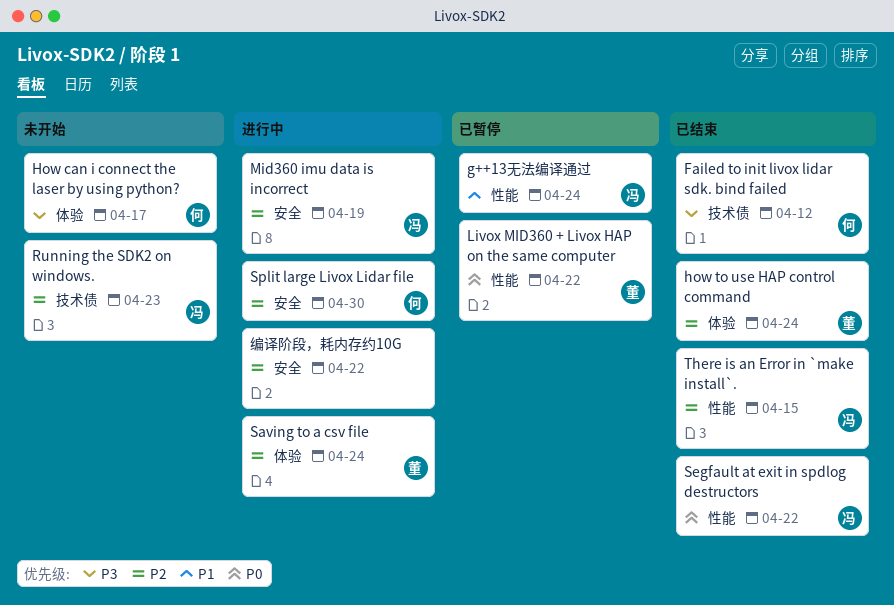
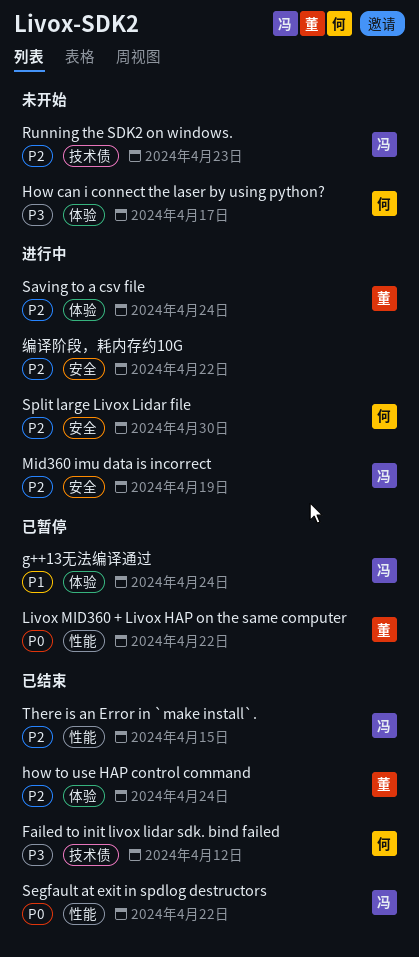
g++13无法编译通过, label: 性能 -> 体验

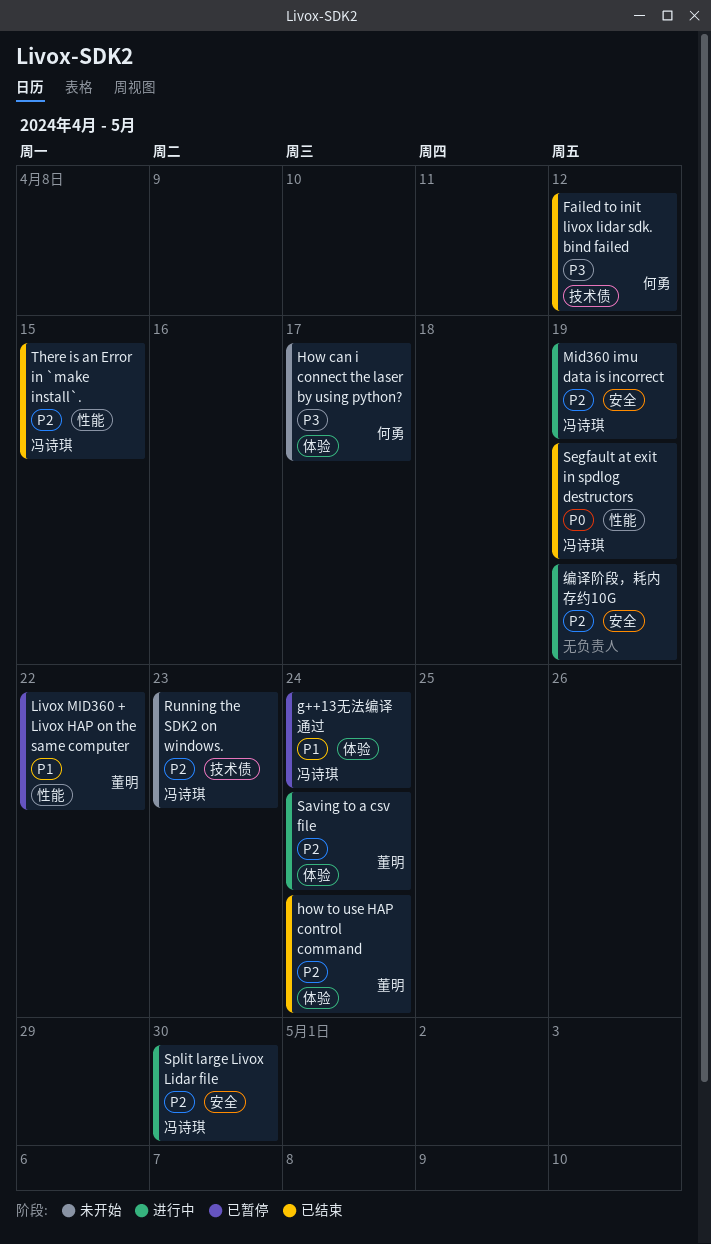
Livox MID360 + Livox HAP on the same computer, priority: P0 -> P1
Segfault at exit in spdlog destructors, due: Apr 22 -> Apr 19
Split large Livox Lidar file, owner: 何勇 -> 冯诗琪
编译阶段，耗内存约10G, due: Apr 22 -> Apr 19

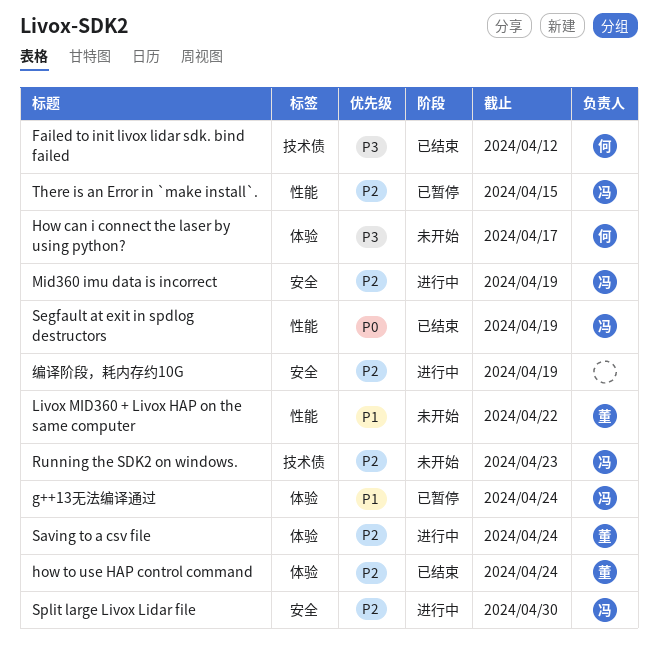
Livox MID360 + Livox HAP on the same computer, status: 已暂停 -> 未开始
There is an Error in `make install`., status: 已结束 -> 已暂停

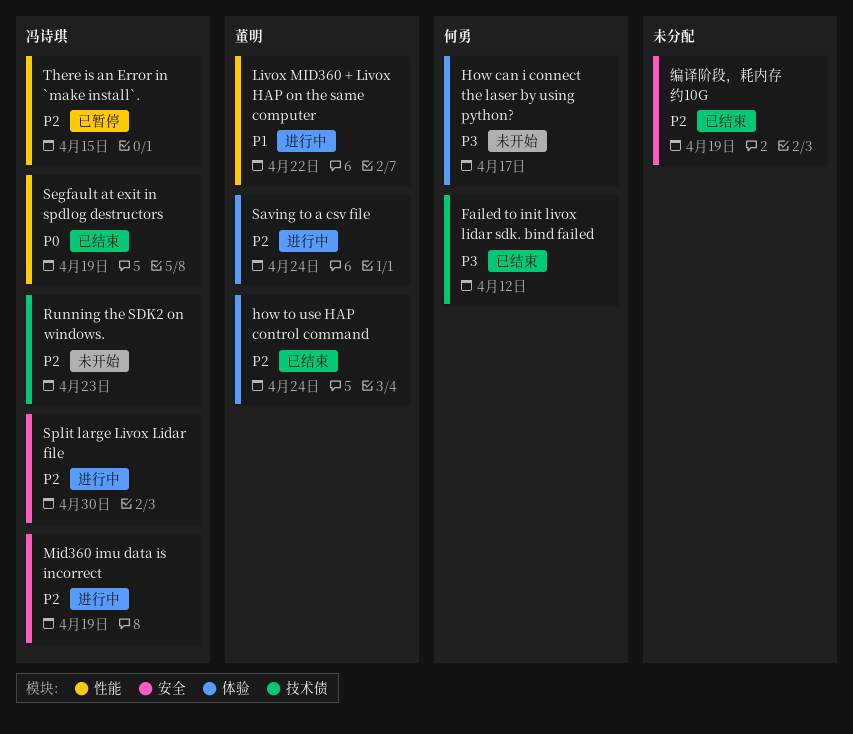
g++13无法编译通过: present -> none
Livox MID360 + Livox HAP on the same computer, status: 未开始 -> 进行中
编译阶段，耗内存约10G, status: 进行中 -> 已结束

